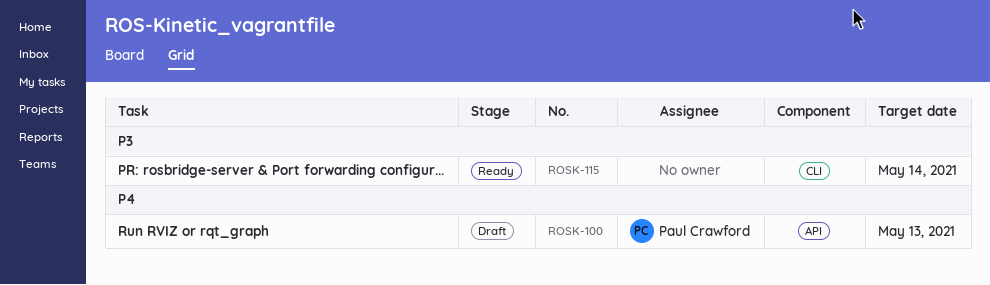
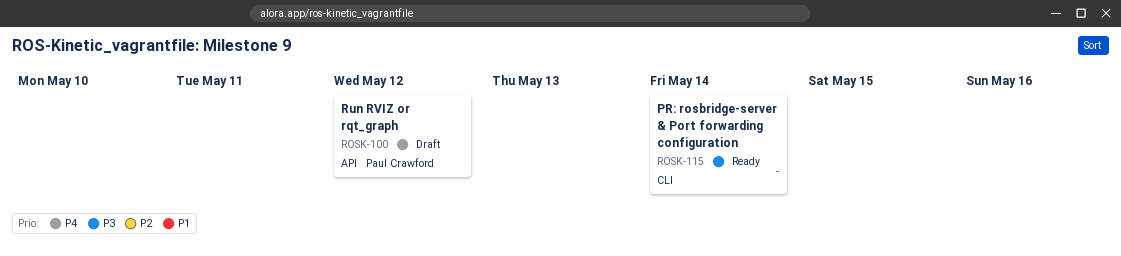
ROSK-100, due: May 13 -> May 12

